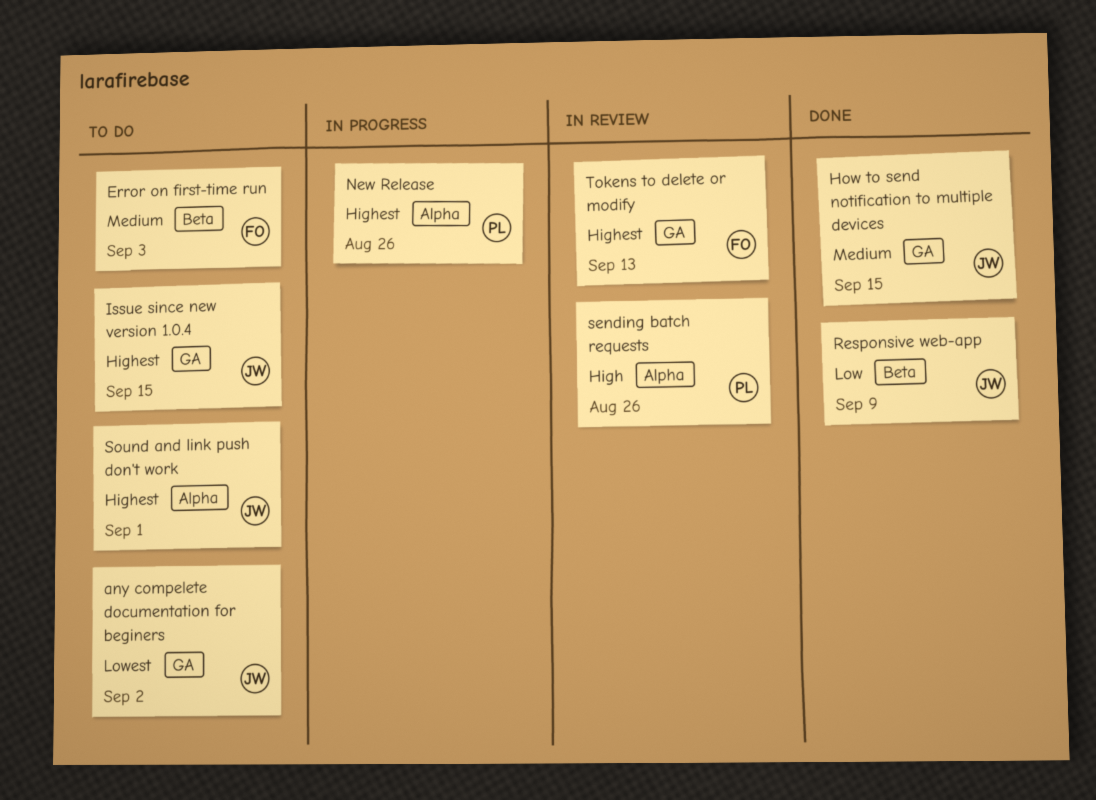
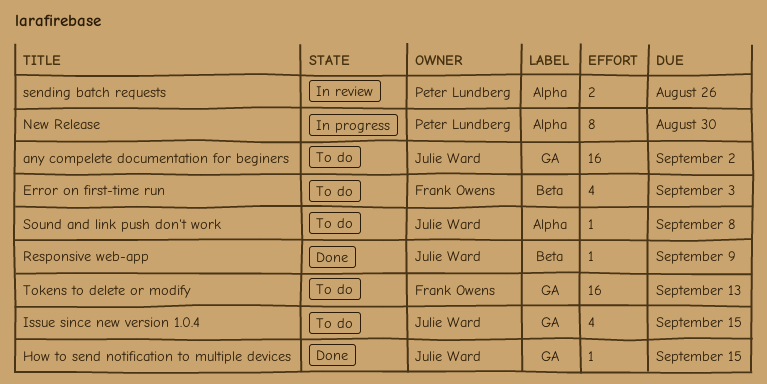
New Release, due: Aug 26 -> Aug 30
Sound and link push don't work, due: Sep 1 -> Sep 8
Tokens to delete or modify, status: In review -> To do

